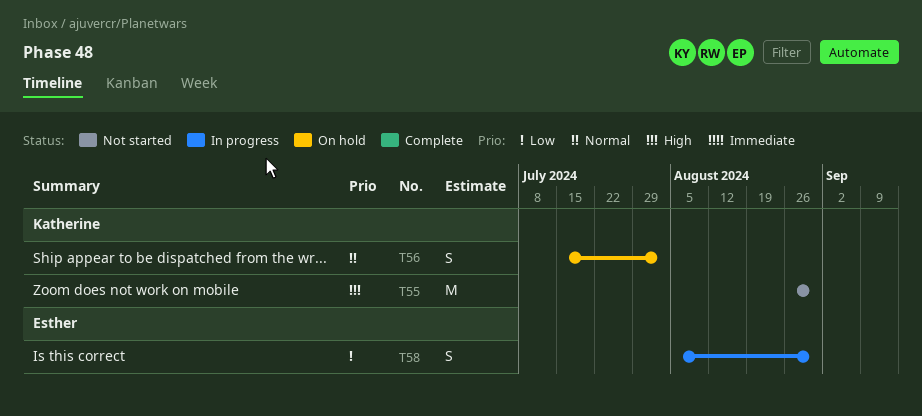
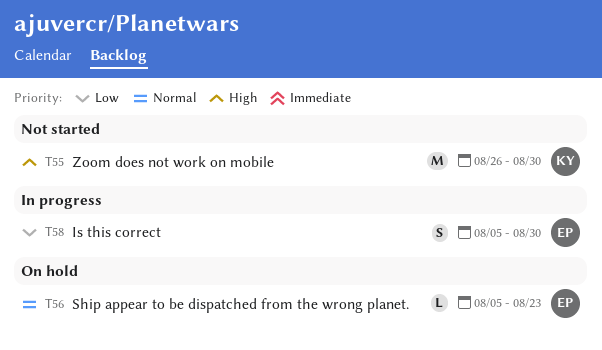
T56, owner: Katherine -> Esther
T56, estimate: S -> L
T56, start: Jul 15 -> Aug 5
T56, due: Aug 2 -> Aug 23

